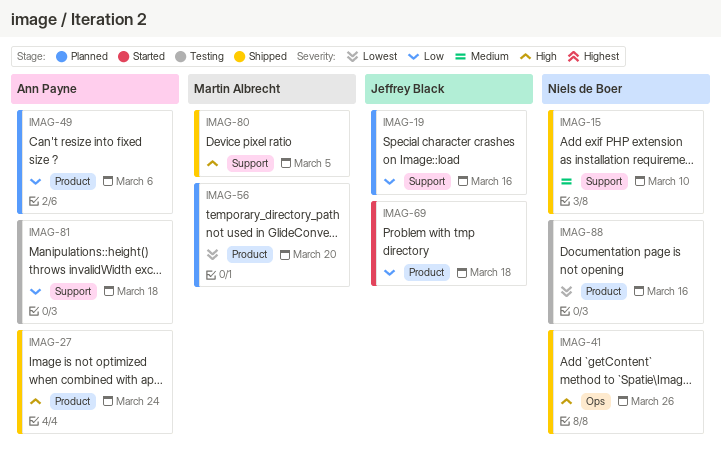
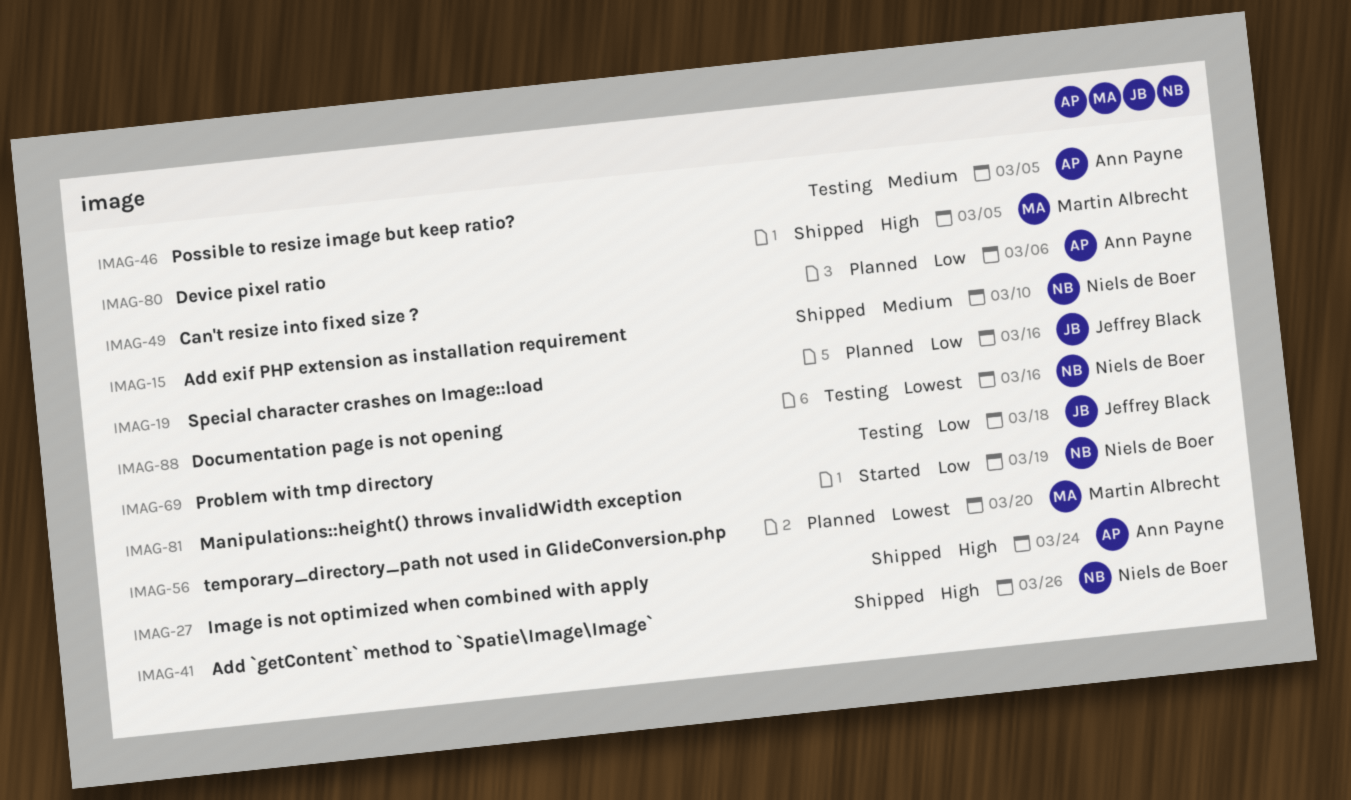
IMAG-46: none -> present
IMAG-69, status: Started -> Testing
IMAG-81, status: Testing -> Started
IMAG-81, owner: Ann Payne -> Niels de Boer
IMAG-81, due: Mar 18 -> Mar 19

